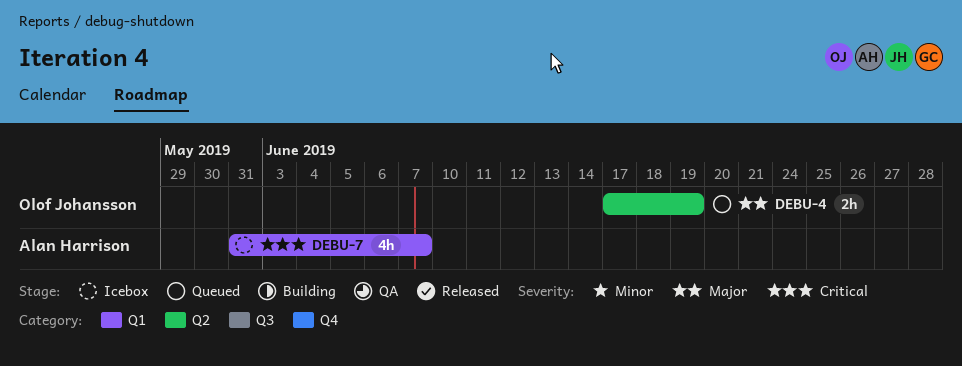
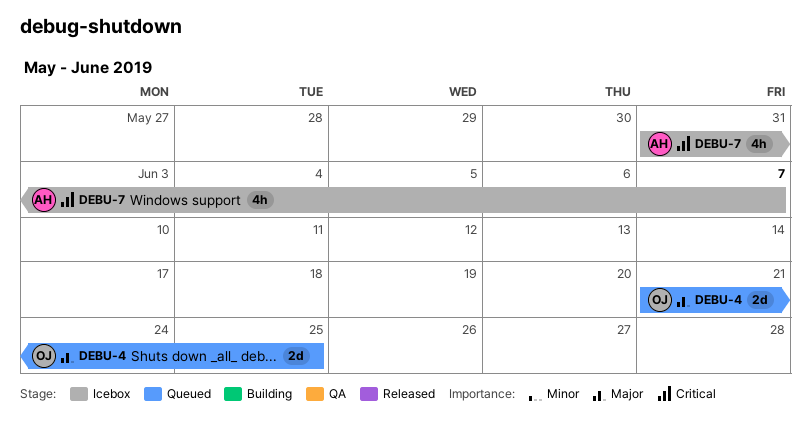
DEBU-4, estimate: 2h -> 2d
DEBU-4, start: Jun 17 -> Jun 21
DEBU-4, due: Jun 19 -> Jun 25

